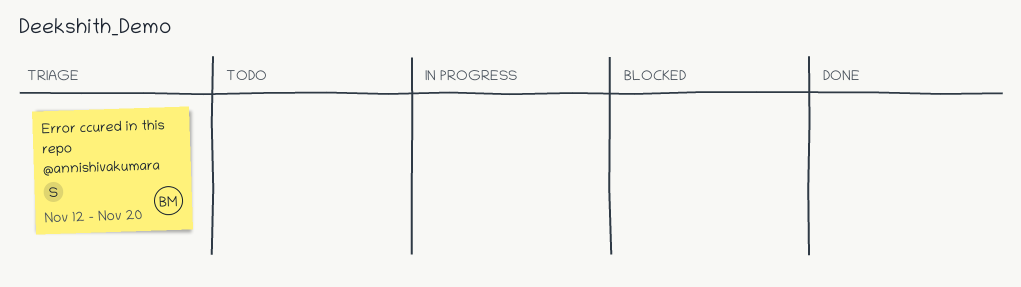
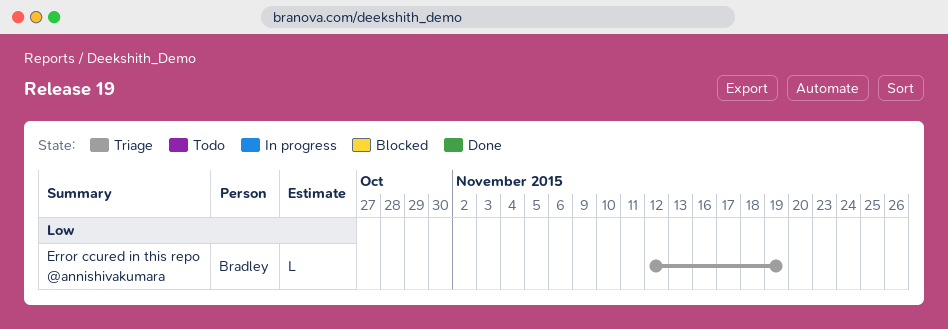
Error ccured in this repo @annishivakumara, estimate: S -> L
Error ccured in this repo @annishivakumara, due: Nov 20 -> Nov 19

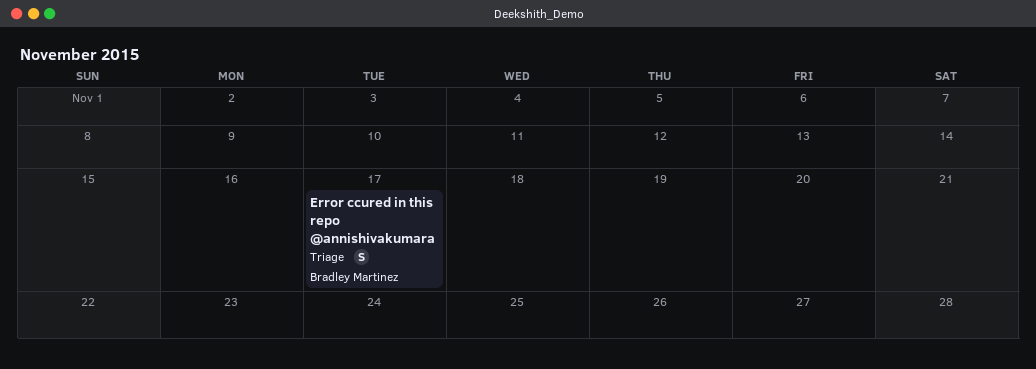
Error ccured in this repo @annishivakumara, estimate: L -> S
Error ccured in this repo @annishivakumara, due: Nov 19 -> Nov 17

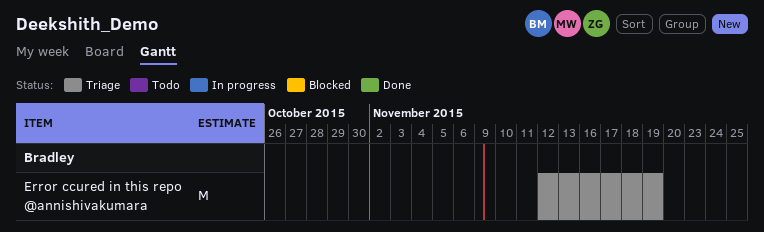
Error ccured in this repo @annishivakumara, estimate: S -> M
Error ccured in this repo @annishivakumara, due: Nov 17 -> Nov 19

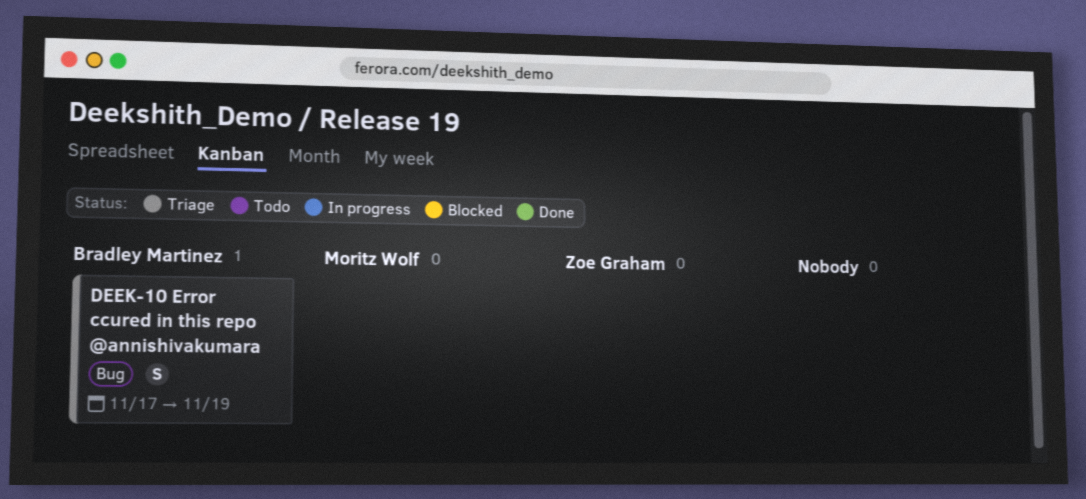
Error ccured in this repo @annishivakumara, estimate: M -> S
Error ccured in this repo @annishivakumara, start: Nov 12 -> Nov 17

